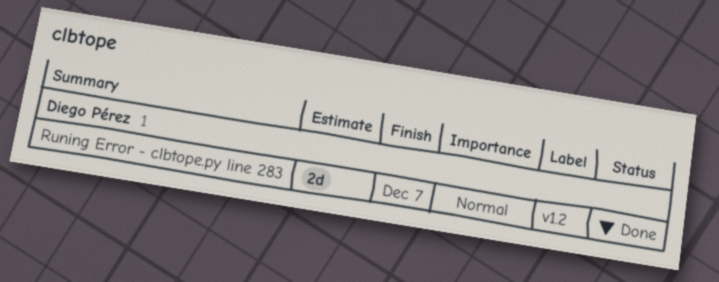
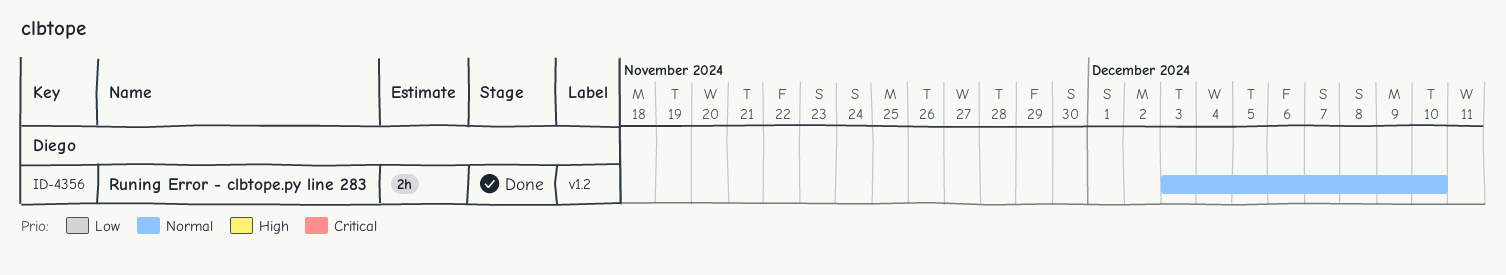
Runing Error - clbtope.py line 283, estimate: 2d -> 2h
Runing Error - clbtope.py line 283, due: Dec 7 -> Dec 10

